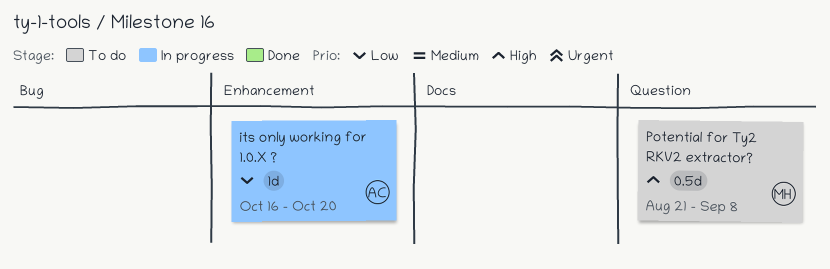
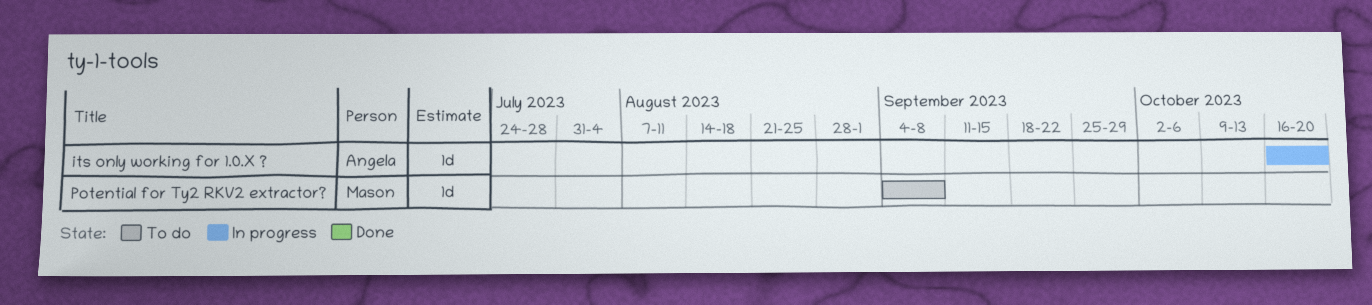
Potential for Ty2 RKV2 extractor?, estimate: 0.5d -> 1d
Potential for Ty2 RKV2 extractor?, start: Aug 21 -> Sep 4

